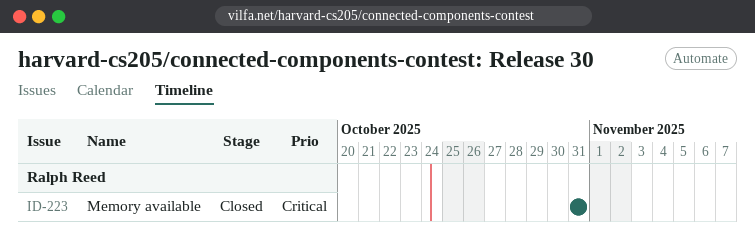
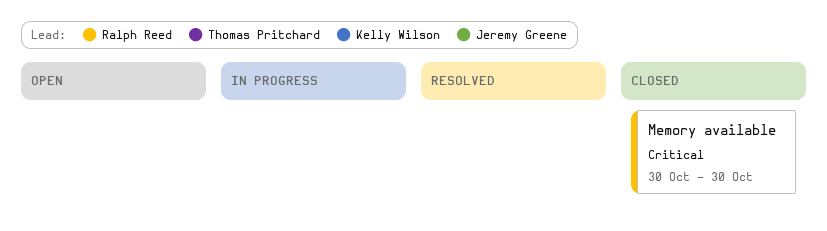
Memory available, start: Oct 31 -> Oct 30
Memory available, due: Oct 31 -> Oct 30

